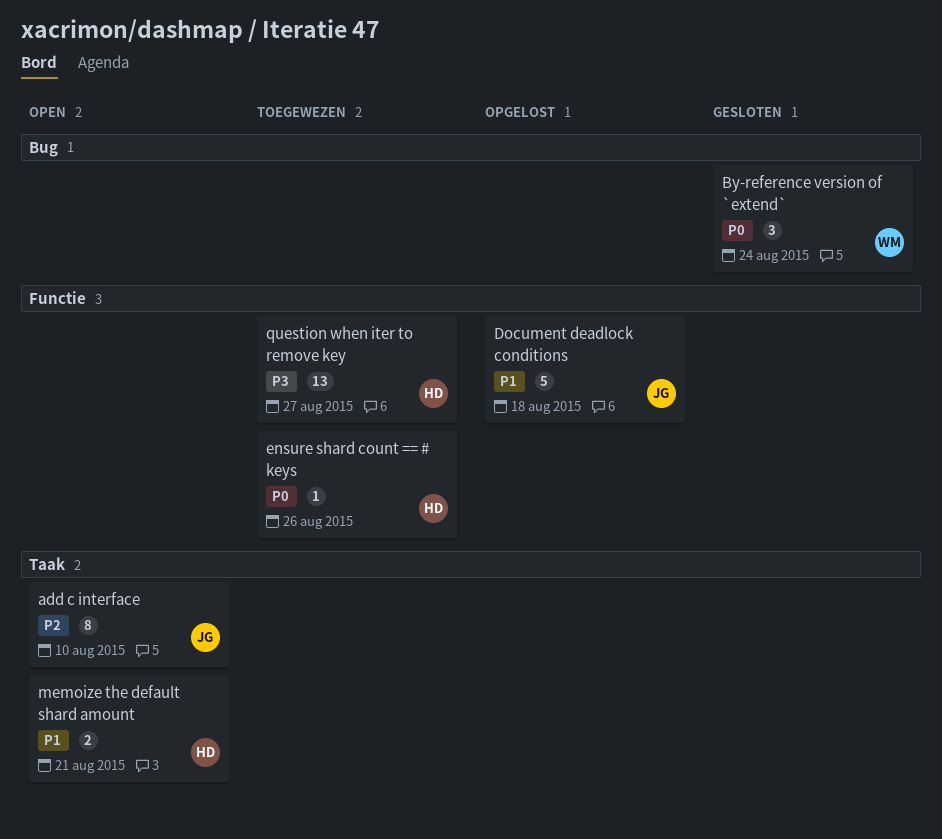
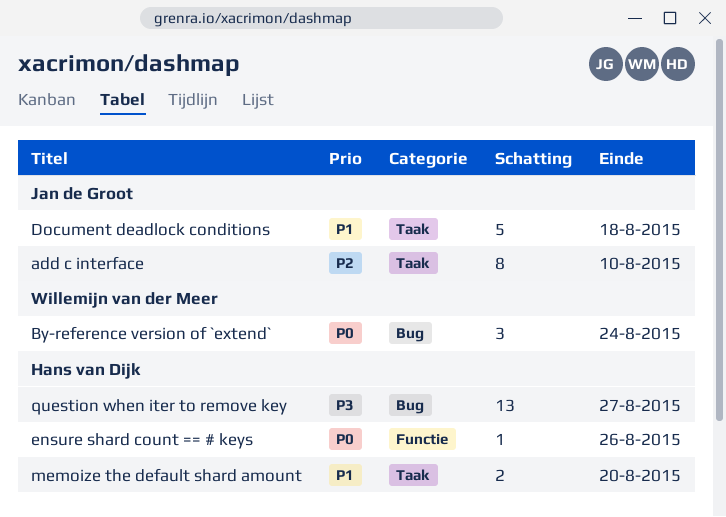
Document deadlock conditions, label: Functie -> Taak
memoize the default shard amount, due: Aug 21 -> Aug 20
question when iter to remove key, label: Functie -> Bug

